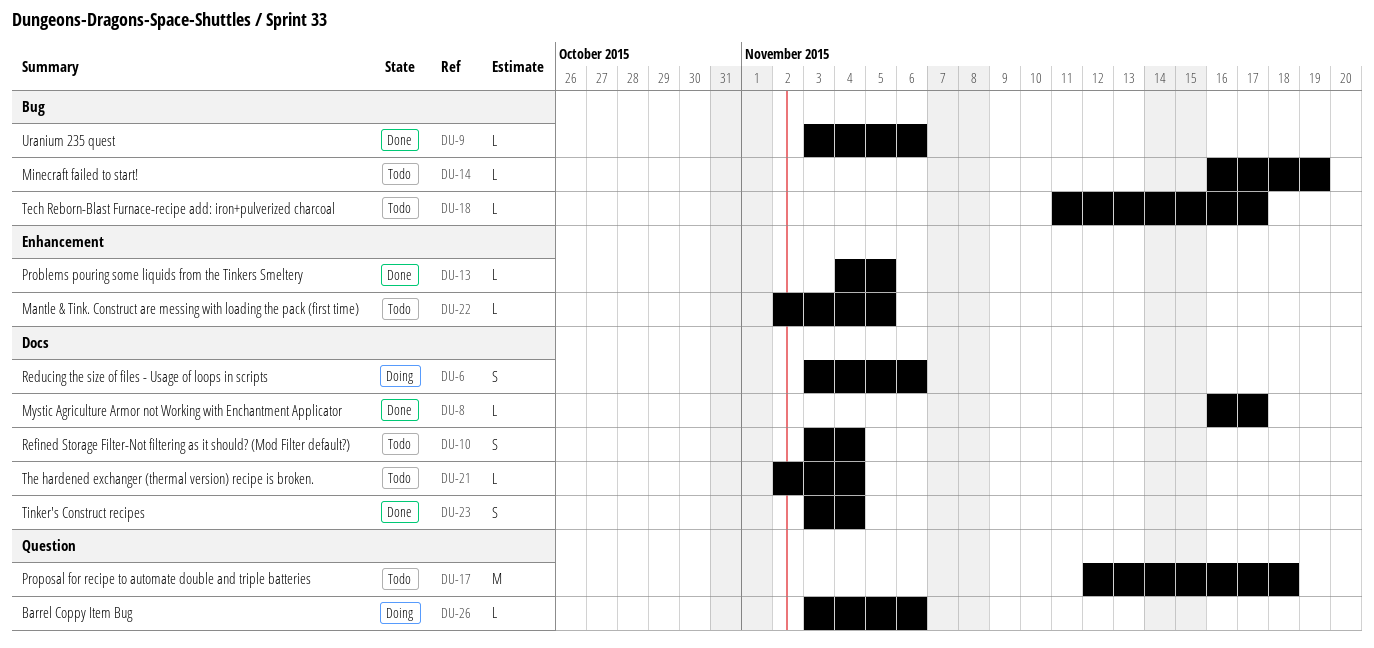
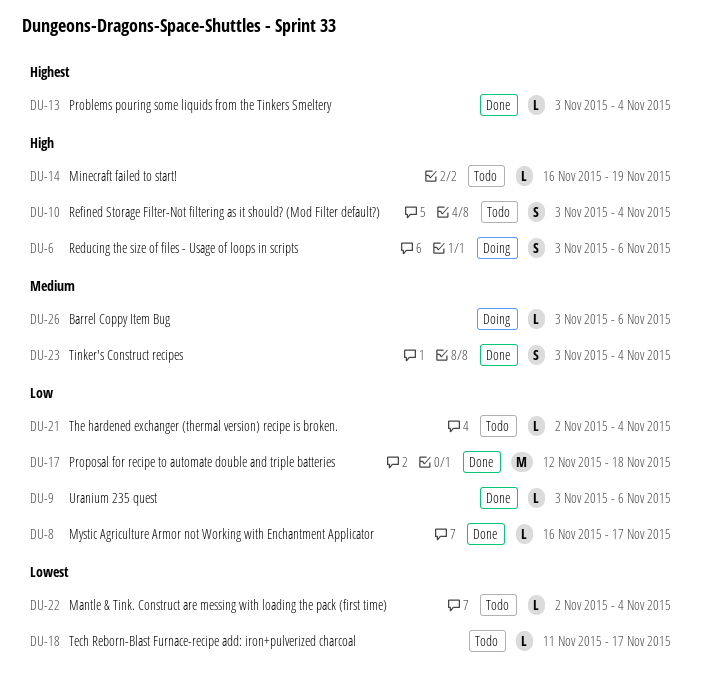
DU-13, start: Nov 4 -> Nov 3
DU-13, due: Nov 5 -> Nov 4
DU-17, status: Todo -> Done
DU-22, due: Nov 5 -> Nov 4

